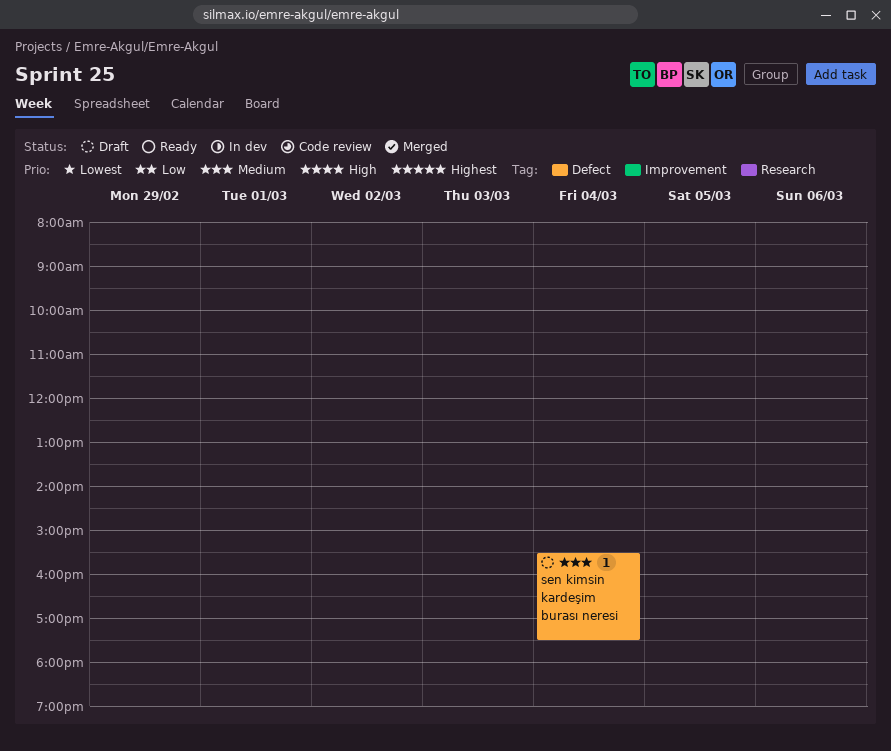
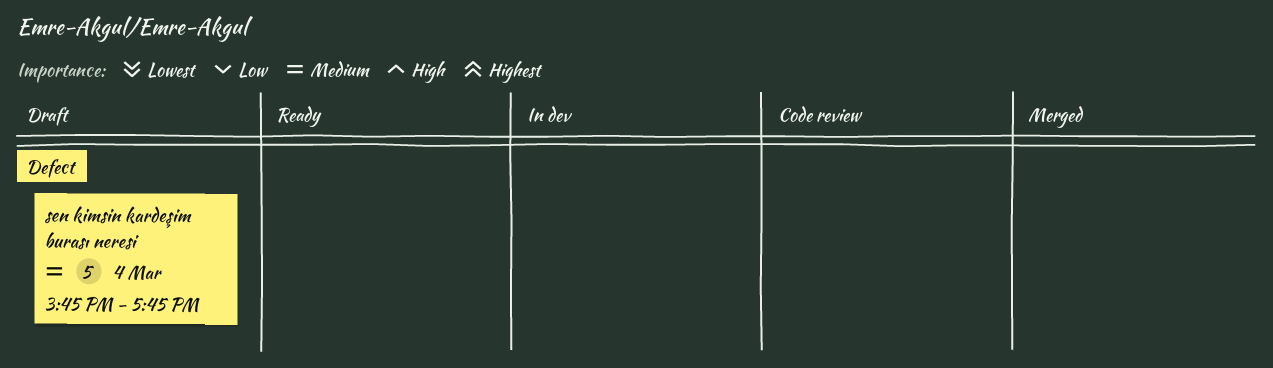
sen kimsin kardeşim burası neresi, estimate: 1 -> 5
sen kimsin kardeşim burası neresi, begins: 15:30 -> 15:45
sen kimsin kardeşim burası neresi, ends: 17:30 -> 17:45

